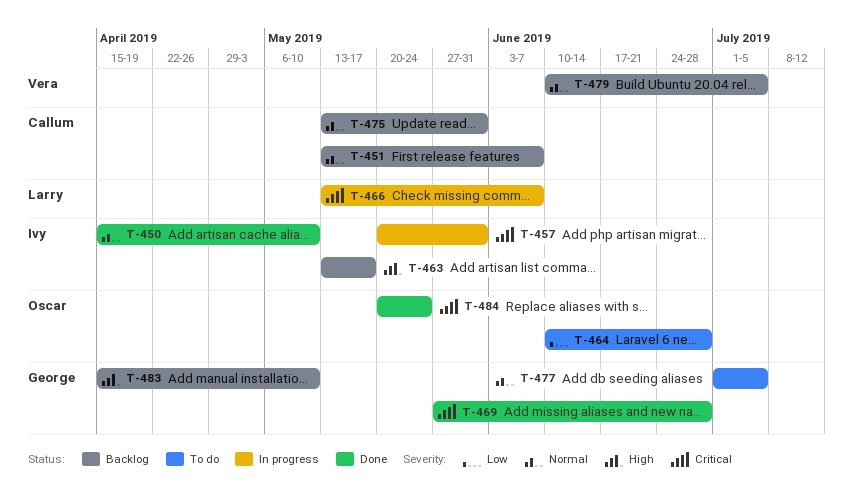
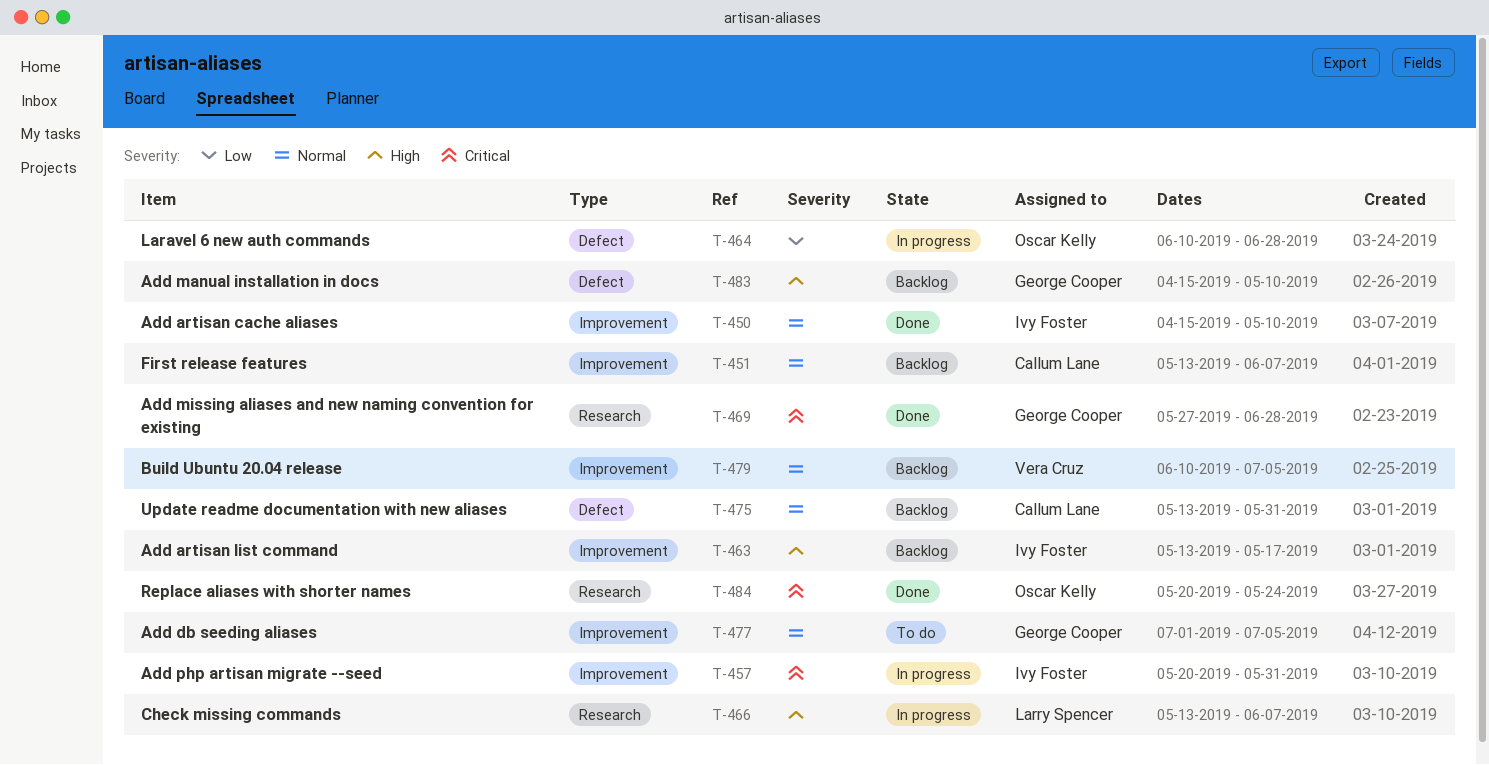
T-464, status: To do -> In progress
T-466, priority: Critical -> High

